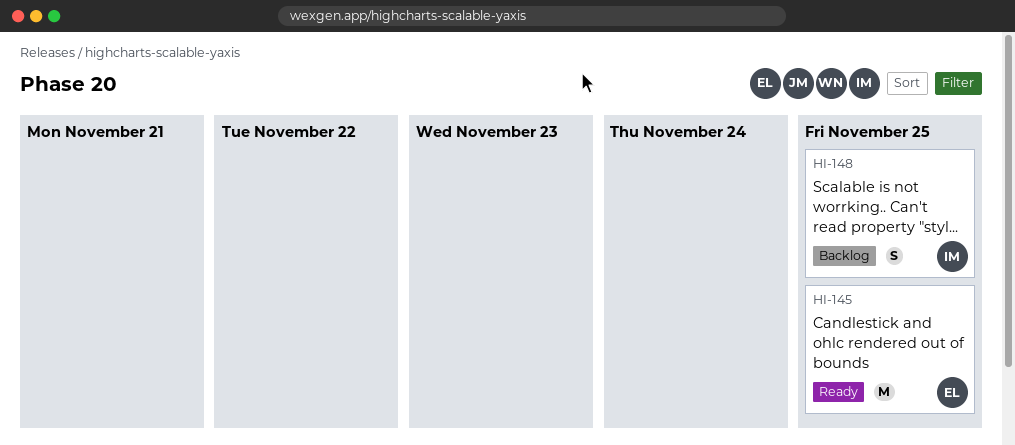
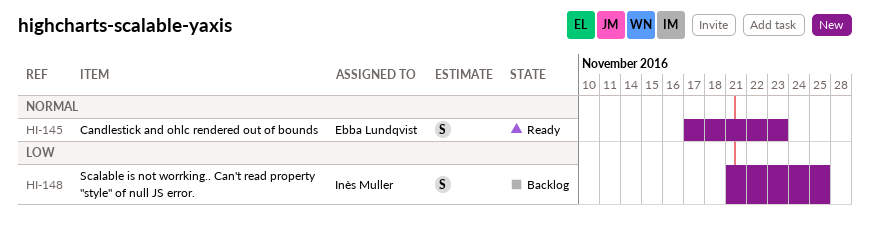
HI-145, estimate: M -> S
HI-145, due: Nov 25 -> Nov 23

